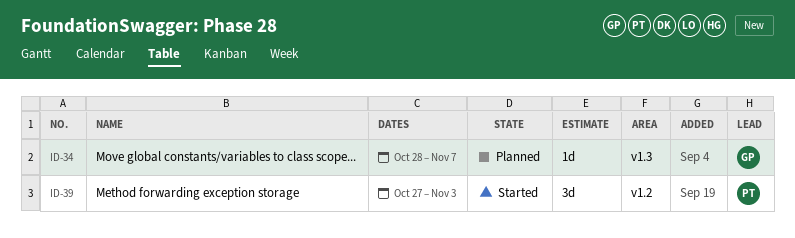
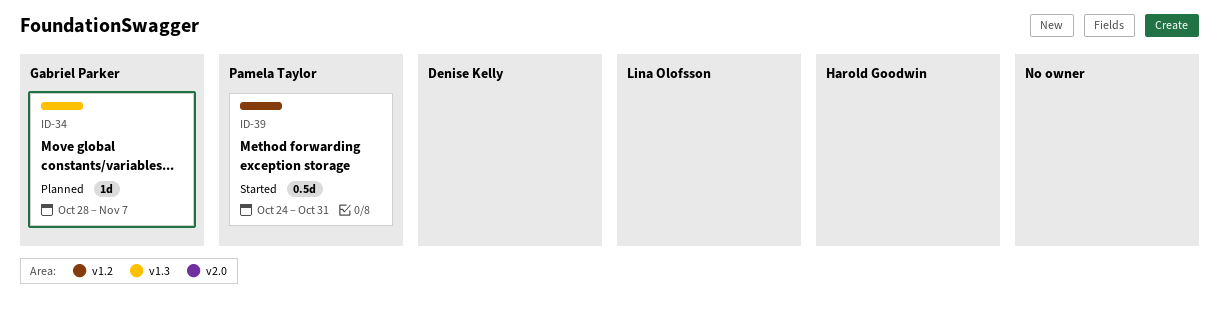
ID-39, estimate: 3d -> 0.5d
ID-39, start: Oct 27 -> Oct 24
ID-39, due: Nov 3 -> Oct 31

